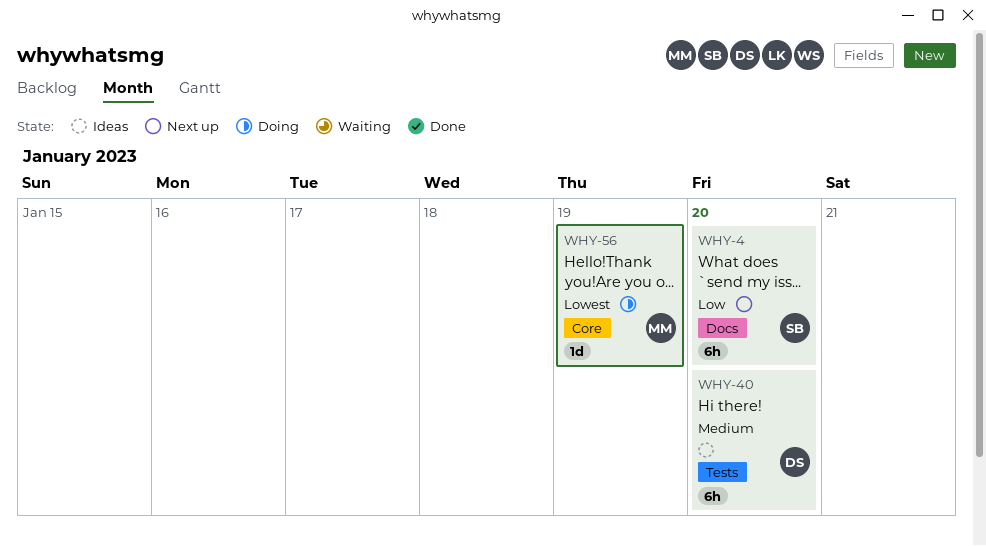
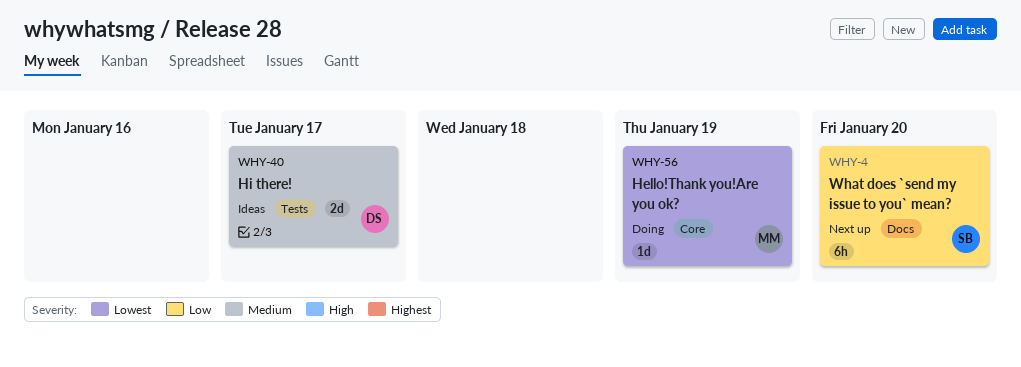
WHY-40, estimate: 6h -> 2d
WHY-40, due: Jan 20 -> Jan 17

